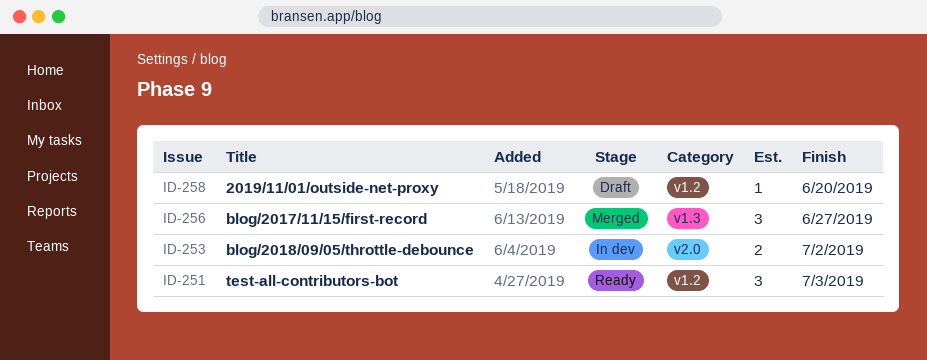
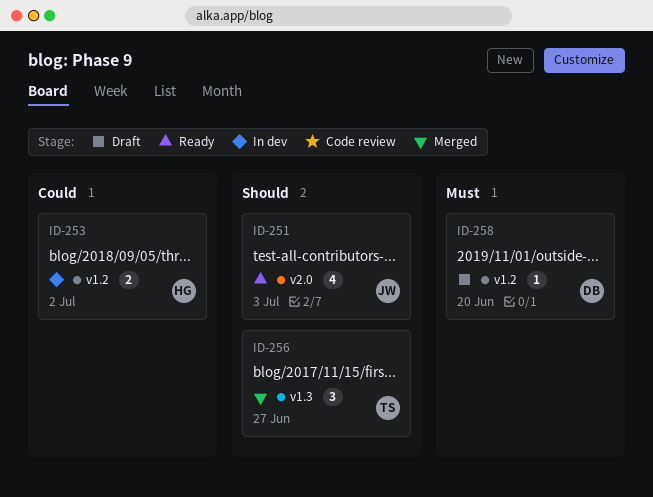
ID-251, label: v1.2 -> v2.0
ID-251, estimate: 3 -> 4
ID-253, label: v2.0 -> v1.2

